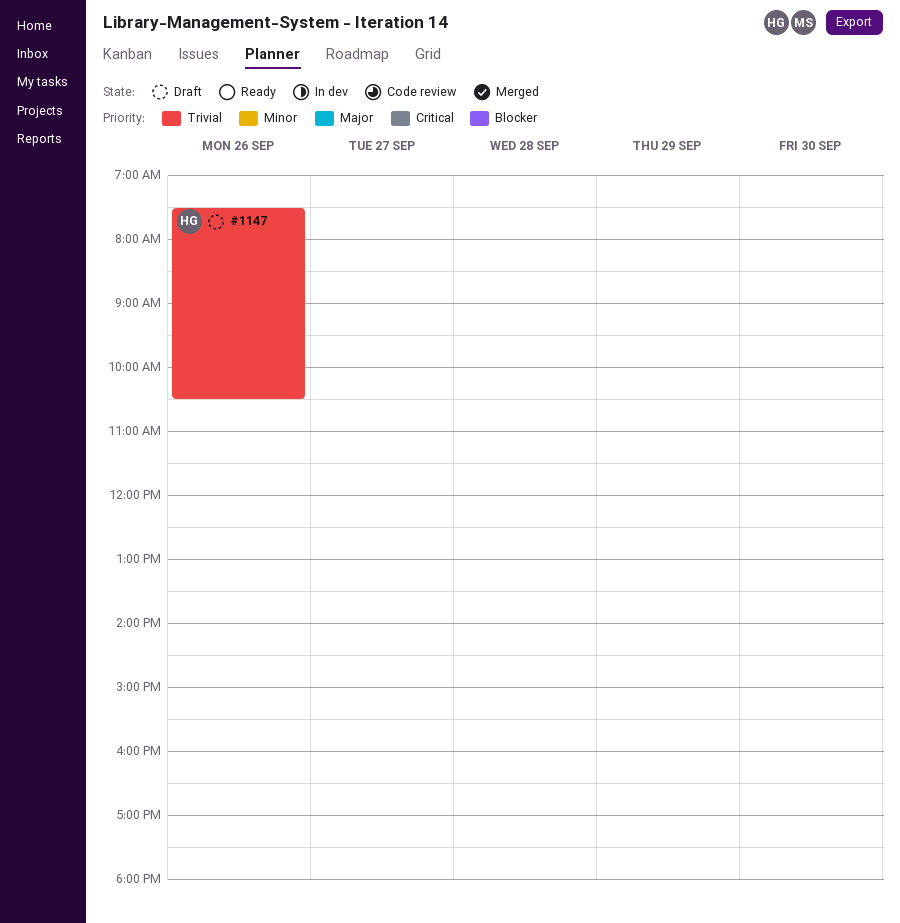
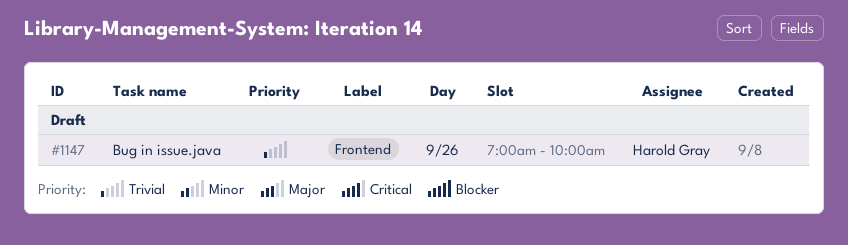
#1147, begins: 07:30 -> 07:00
#1147, ends: 10:30 -> 10:00

